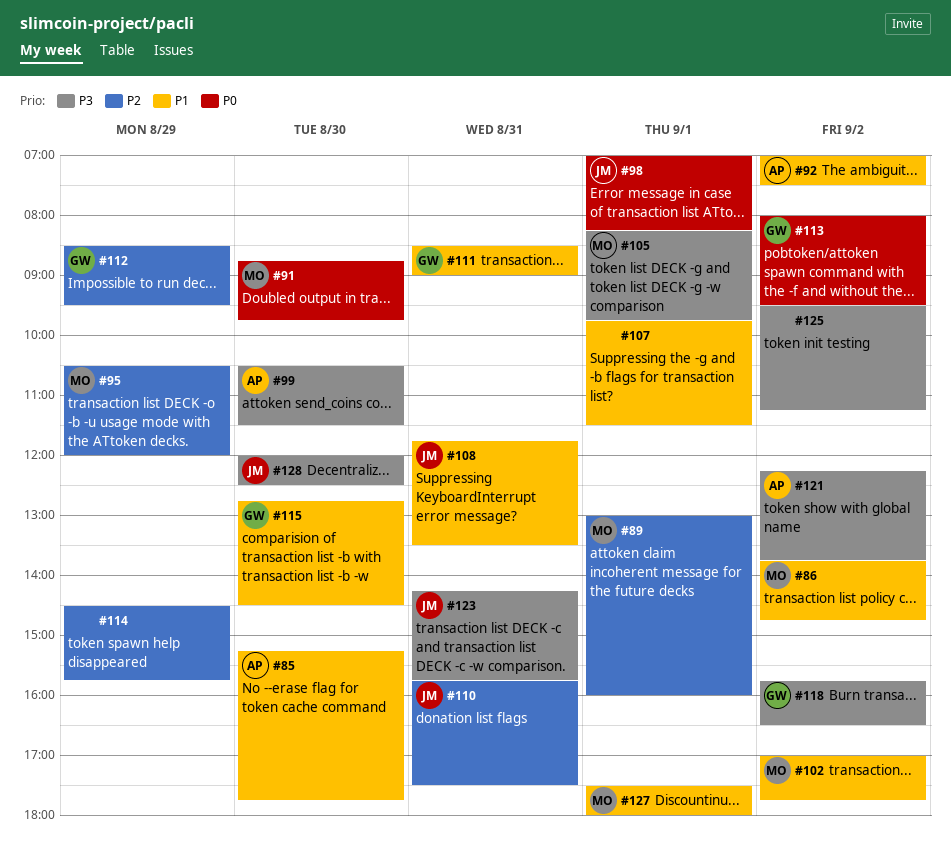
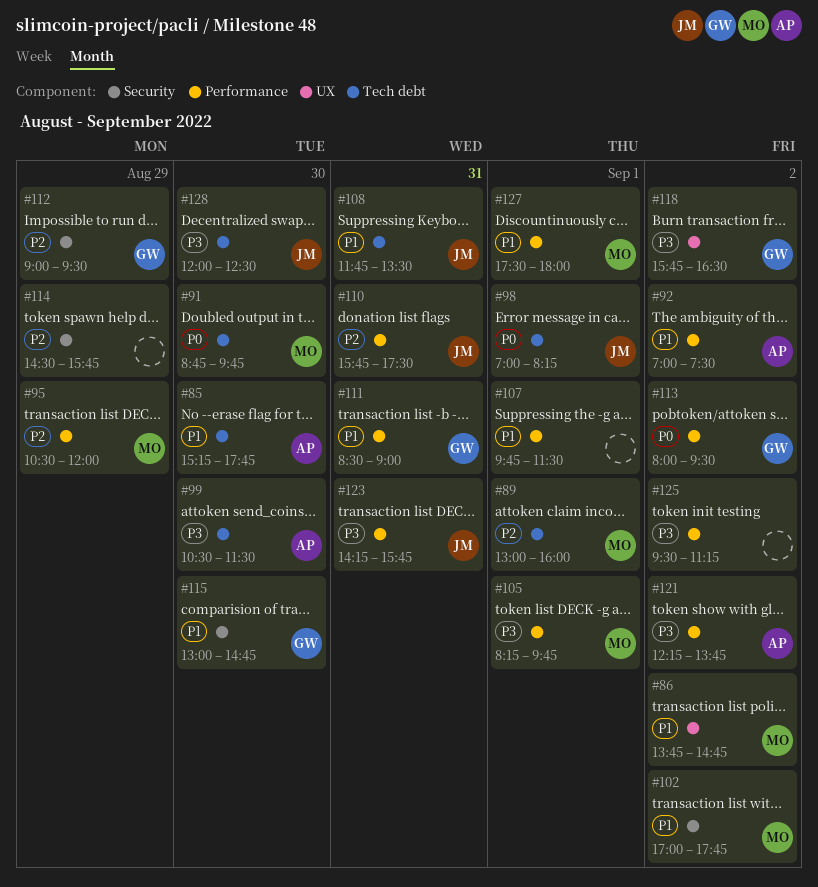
#112, begins: 08:30 -> 09:00
#115, begins: 12:45 -> 13:00
#115, ends: 14:30 -> 14:45

